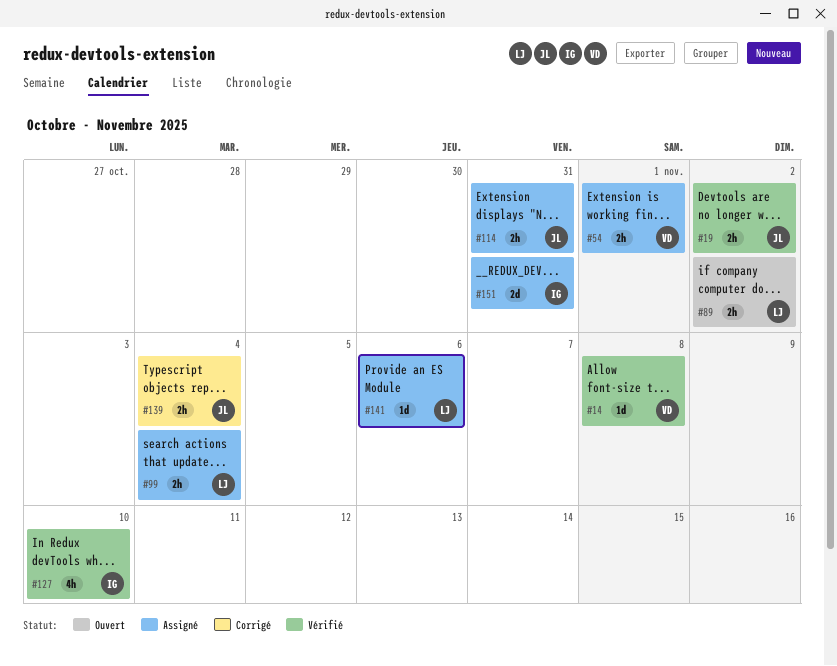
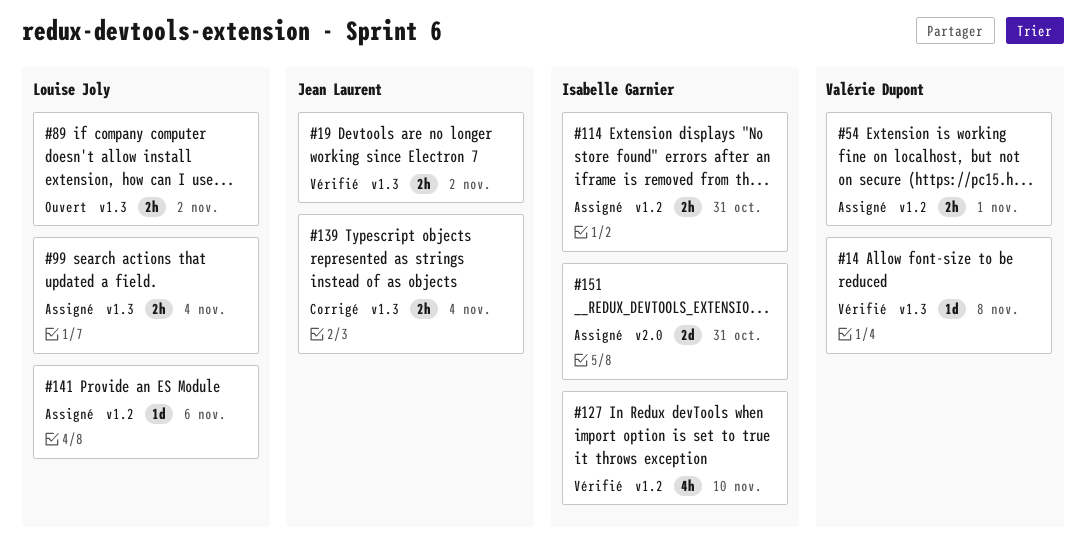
#114, owner: Jean Laurent -> Isabelle Garnier

